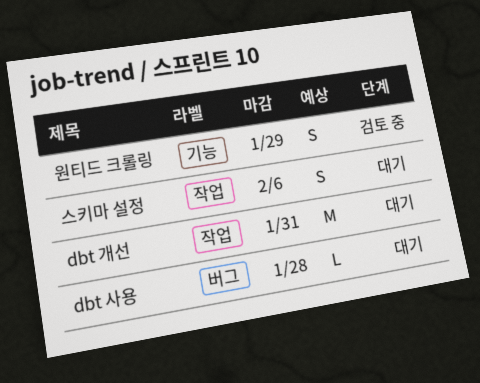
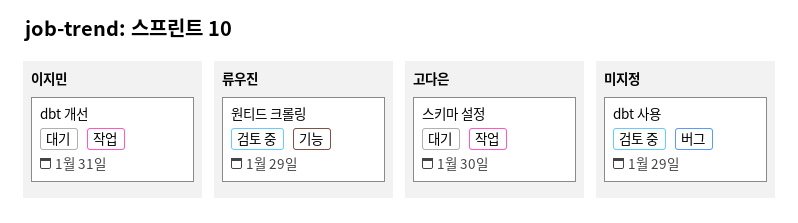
dbt 사용, status: 대기 -> 검토 중
dbt 사용, due: Jan 28 -> Jan 29
스키마 설정, due: Feb 6 -> Jan 30

